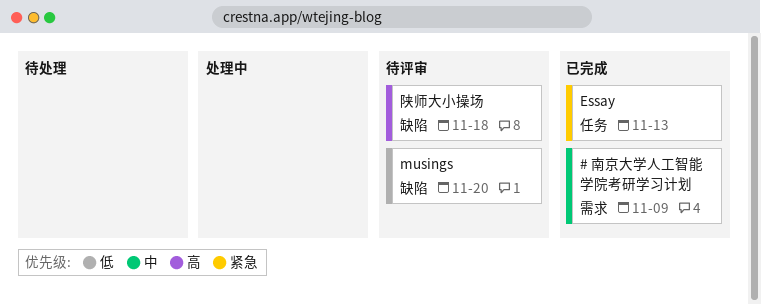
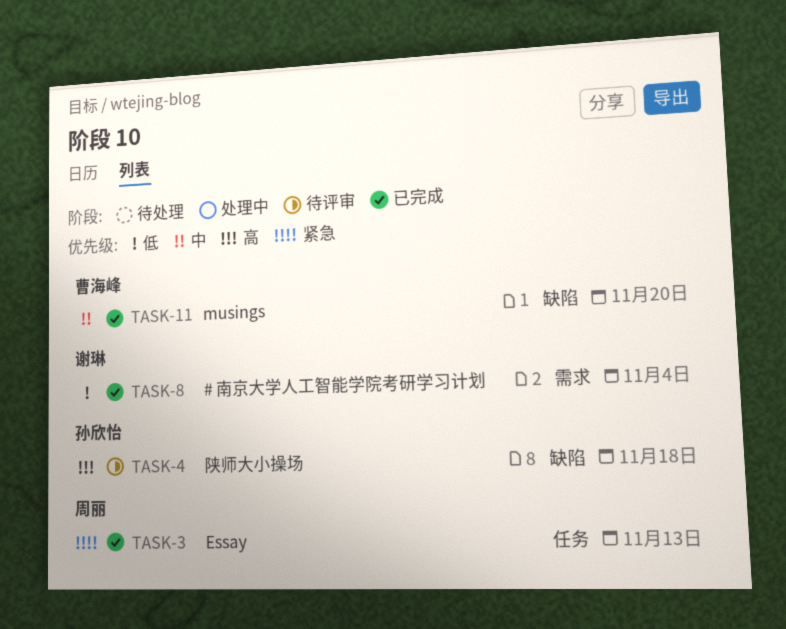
# 南京大学人工智能学院考研学习计划, priority: 中 -> 低
# 南京大学人工智能学院考研学习计划, due: Nov 9 -> Nov 4
musings, status: 待评审 -> 已完成
musings, priority: 低 -> 中

